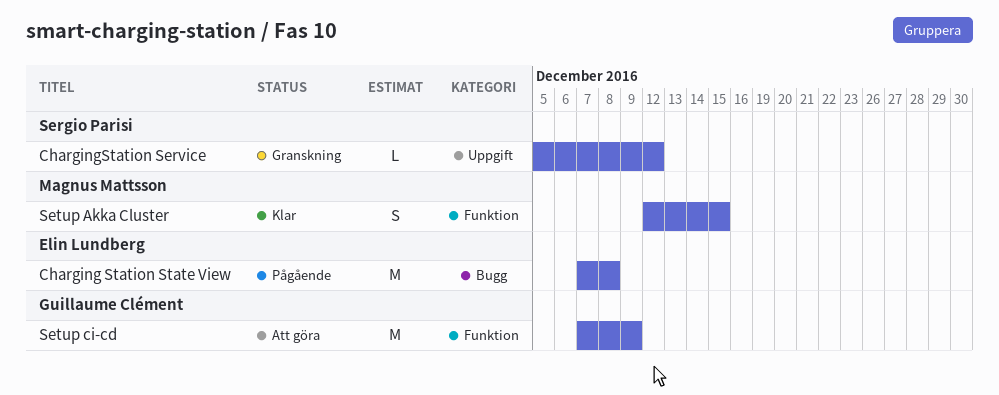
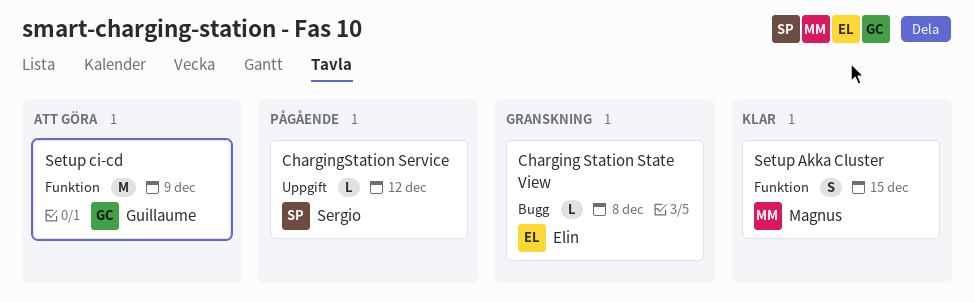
Charging Station State View, status: Pågående -> Granskning
Charging Station State View, estimate: M -> L
ChargingStation Service, status: Granskning -> Pågående

